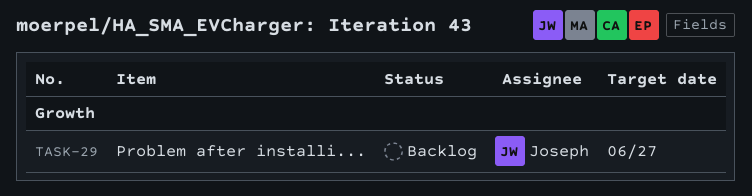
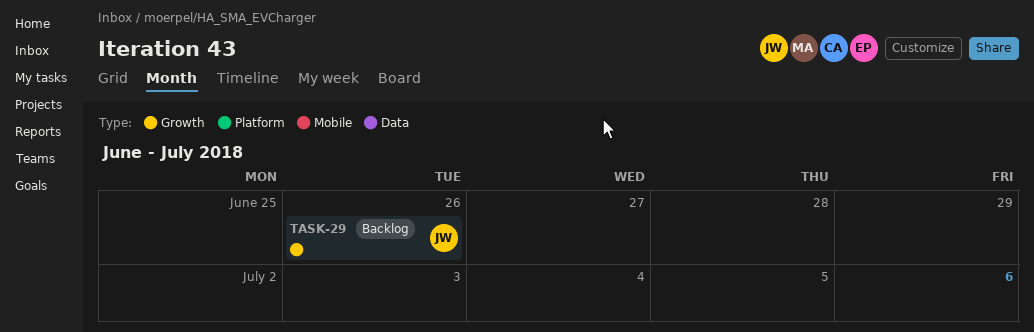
TASK-29, due: Jun 27 -> Jun 26

